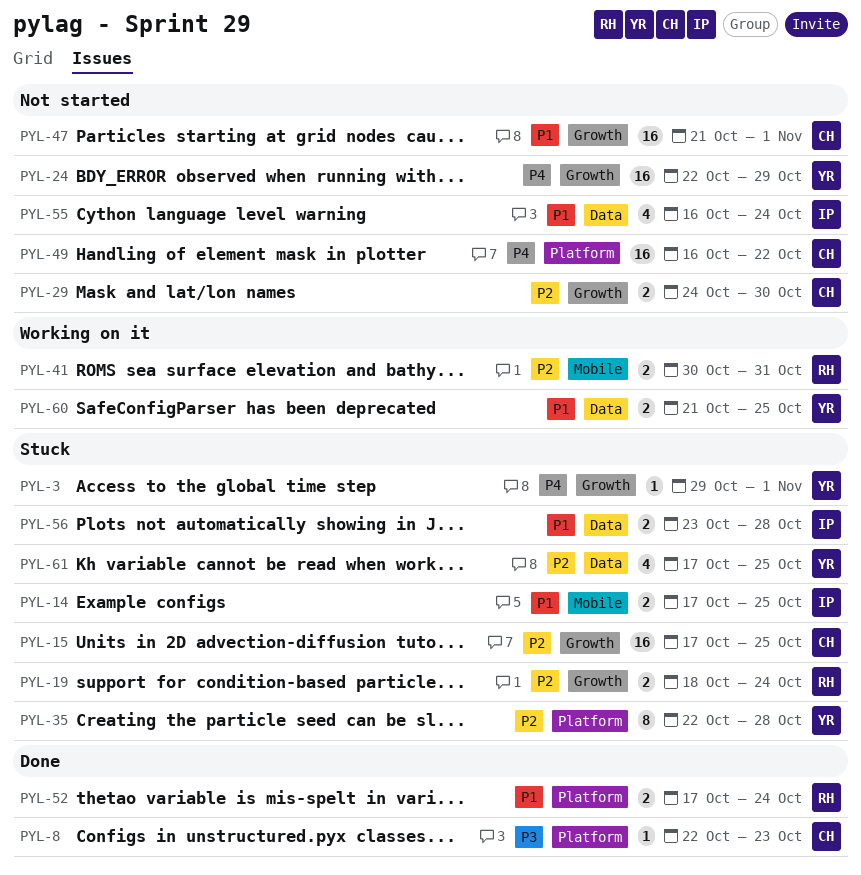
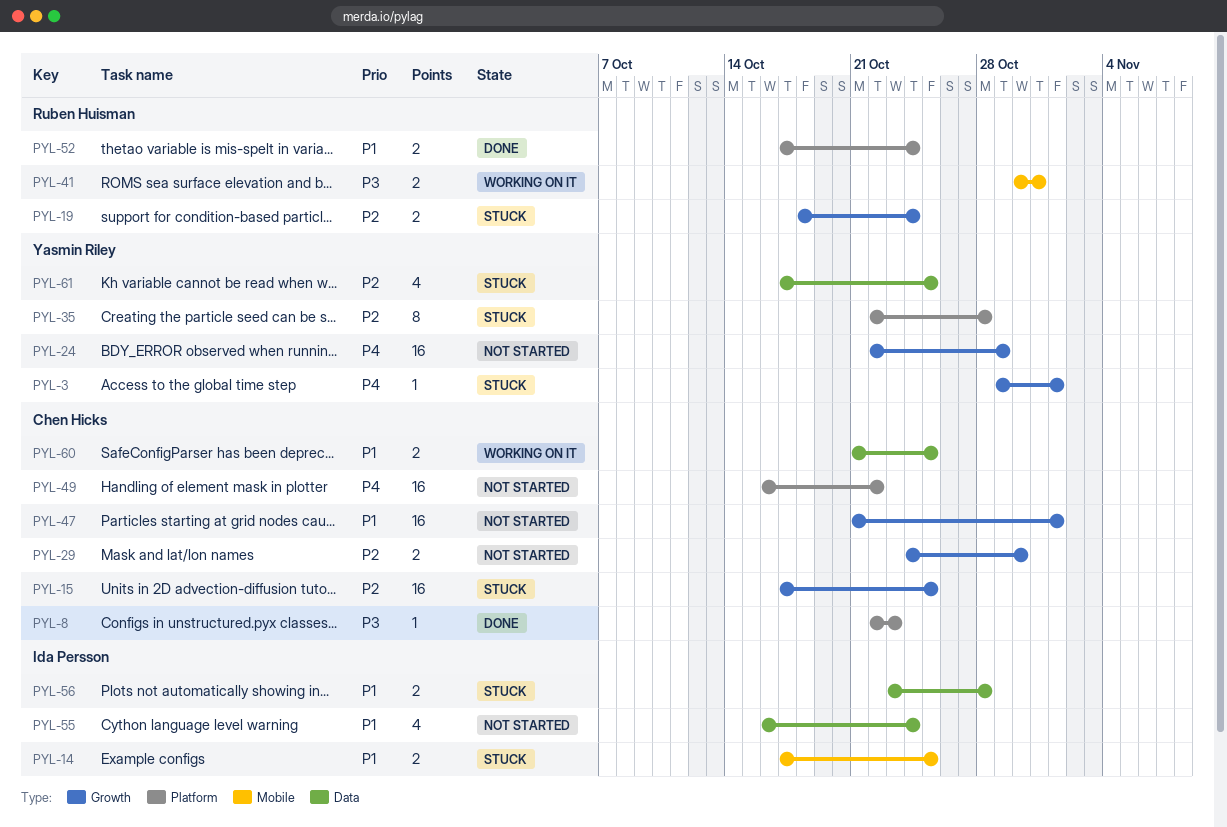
PYL-41, priority: P2 -> P3
PYL-60, owner: Yasmin Riley -> Chen Hicks

